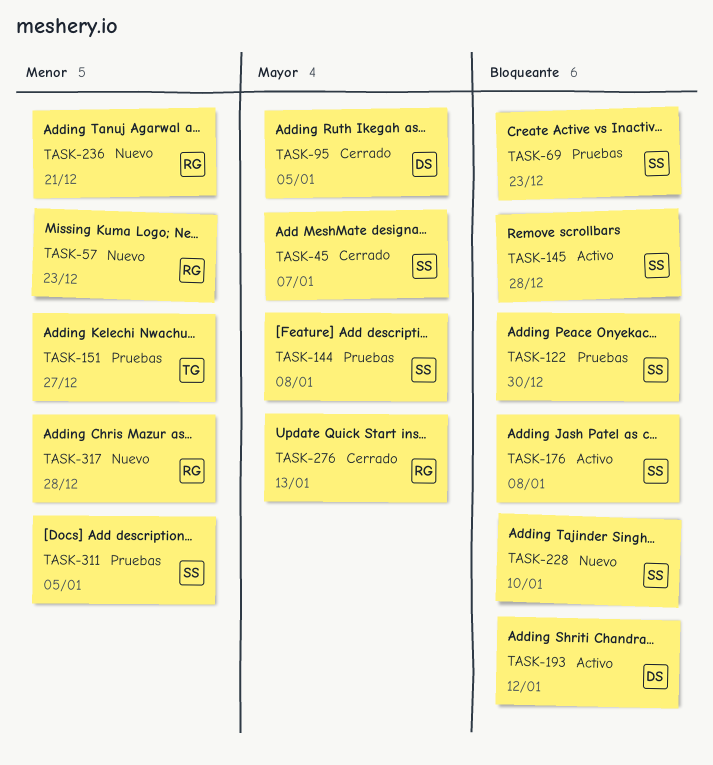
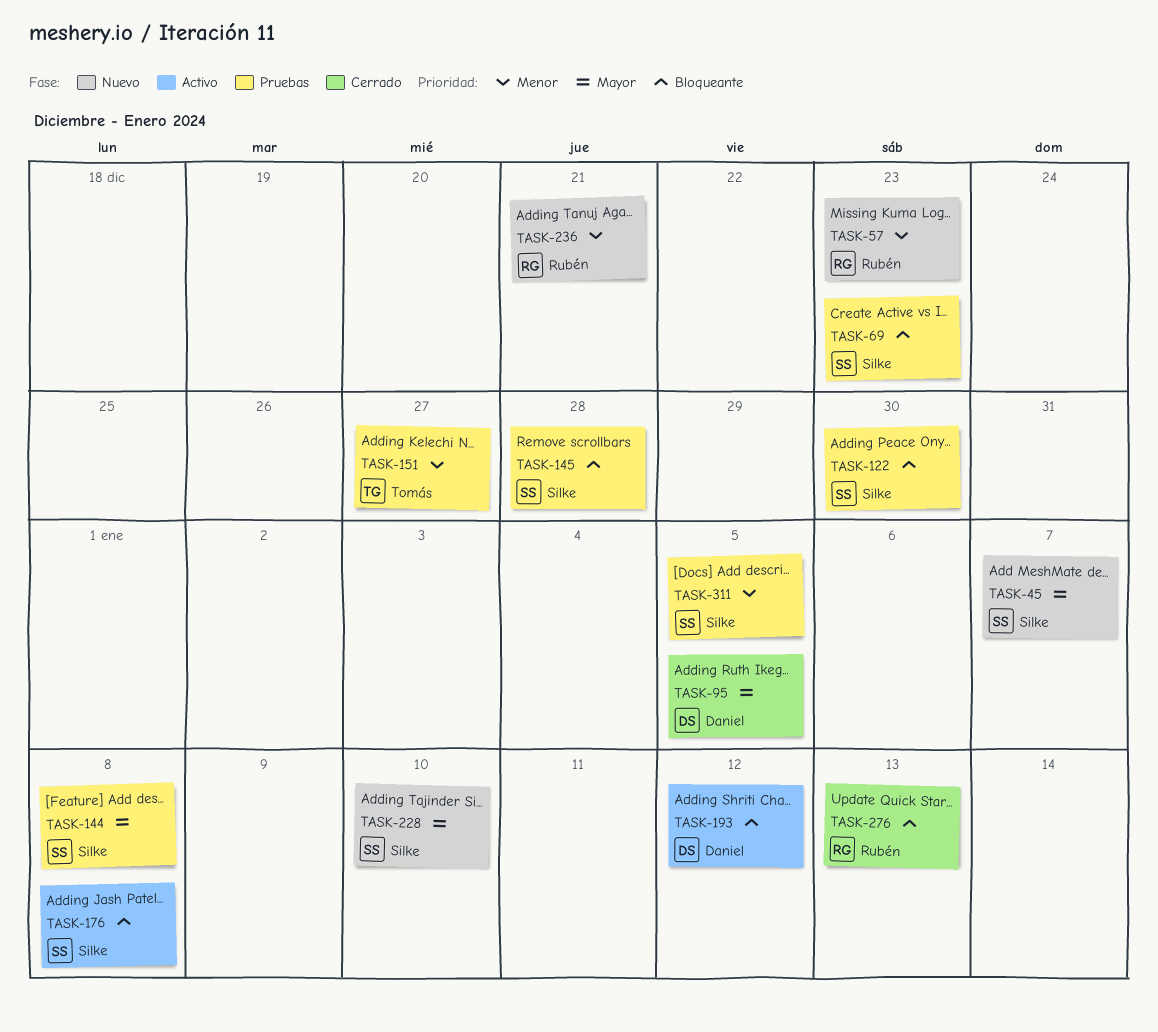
TASK-45, status: Cerrado -> Nuevo
TASK-145, status: Activo -> Pruebas
TASK-228, priority: Bloqueante -> Mayor
TASK-276, priority: Mayor -> Bloqueante
TASK-317: present -> none

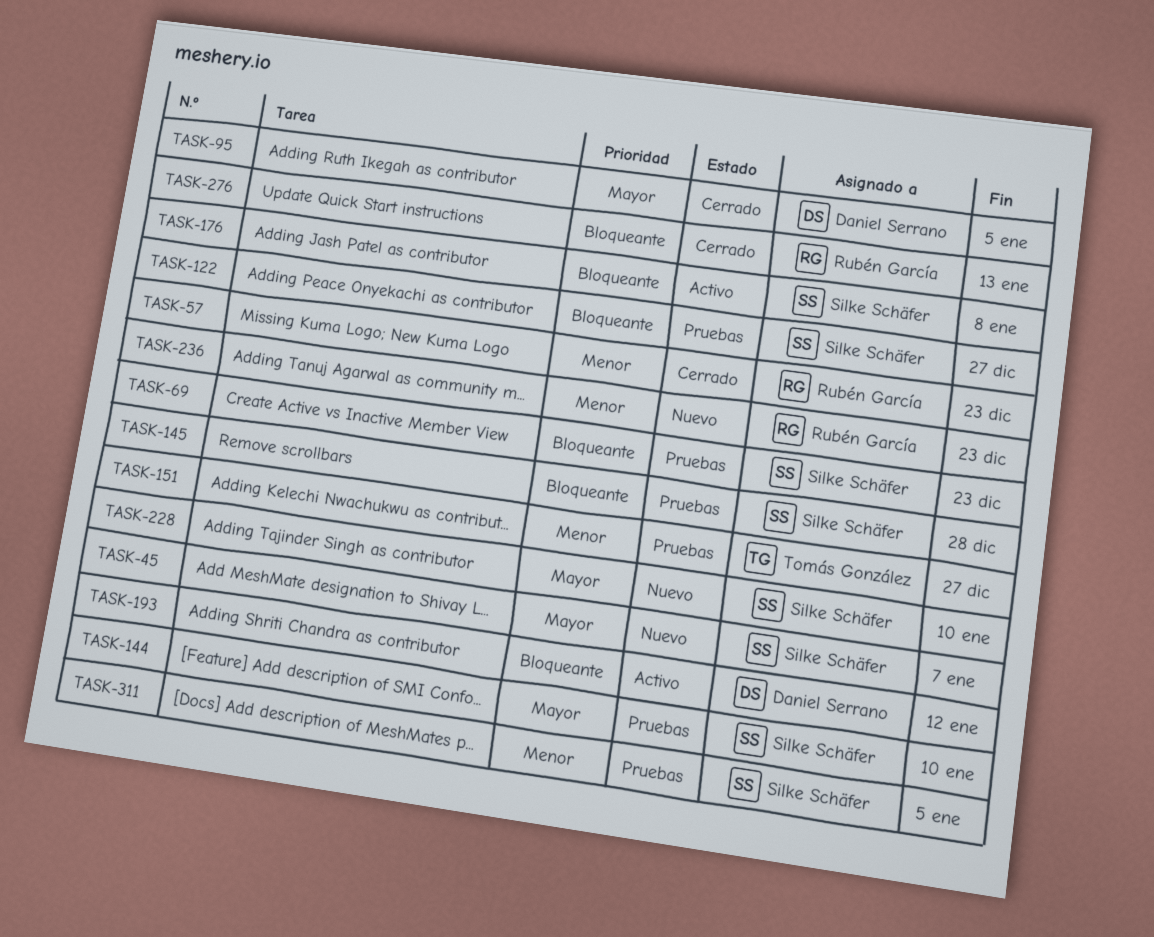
TASK-57, status: Nuevo -> Cerrado
TASK-122, due: Dec 30 -> Dec 27
TASK-144, due: Jan 8 -> Jan 10
TASK-236, due: Dec 21 -> Dec 23

